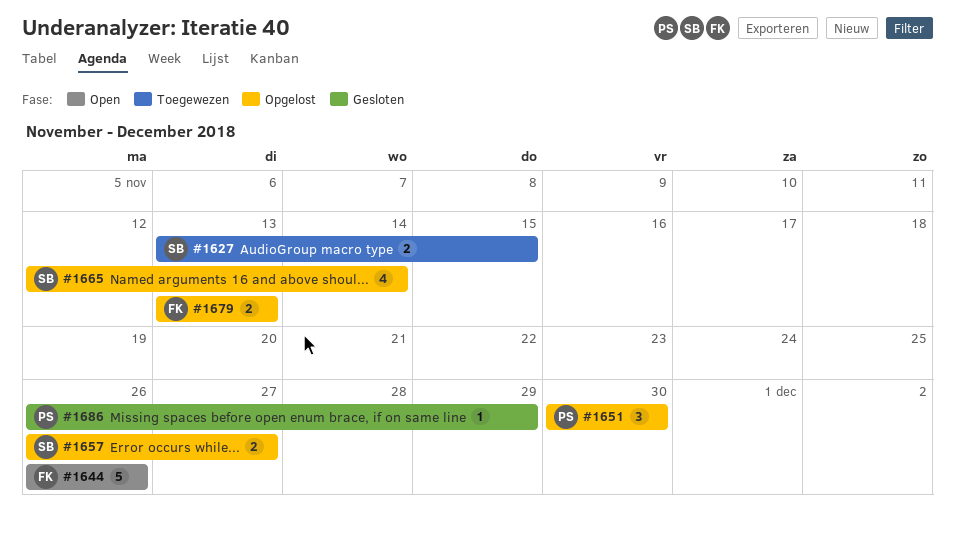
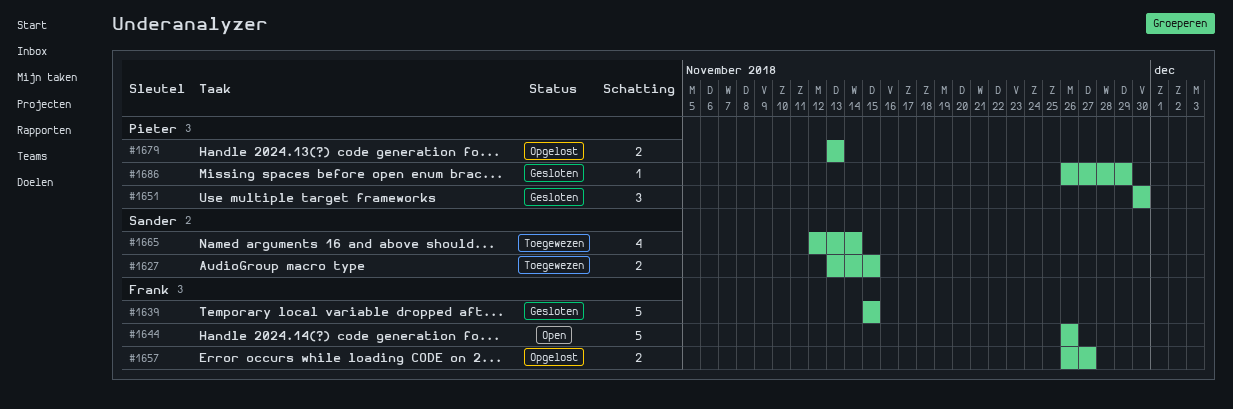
#1639: none -> present
#1651, status: Opgelost -> Gesloten
#1657, owner: Sander -> Frank
#1665, status: Opgelost -> Toegewezen
#1679, owner: Frank -> Pieter

